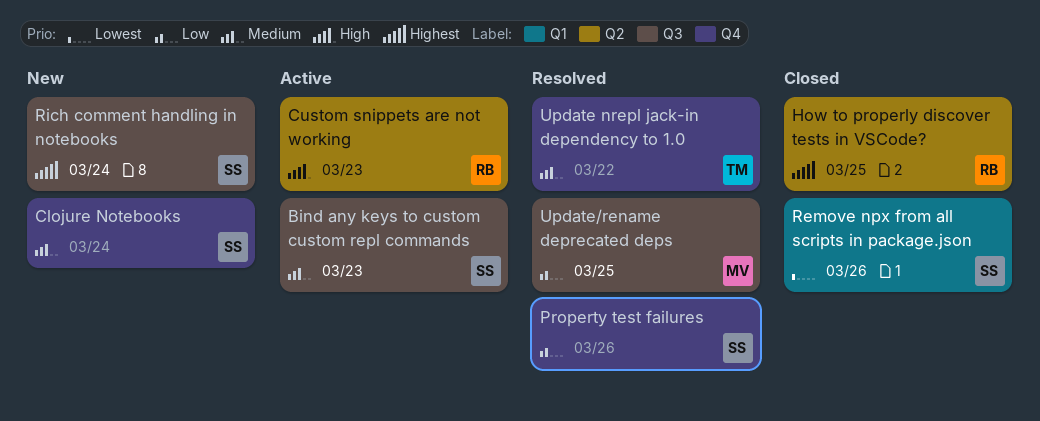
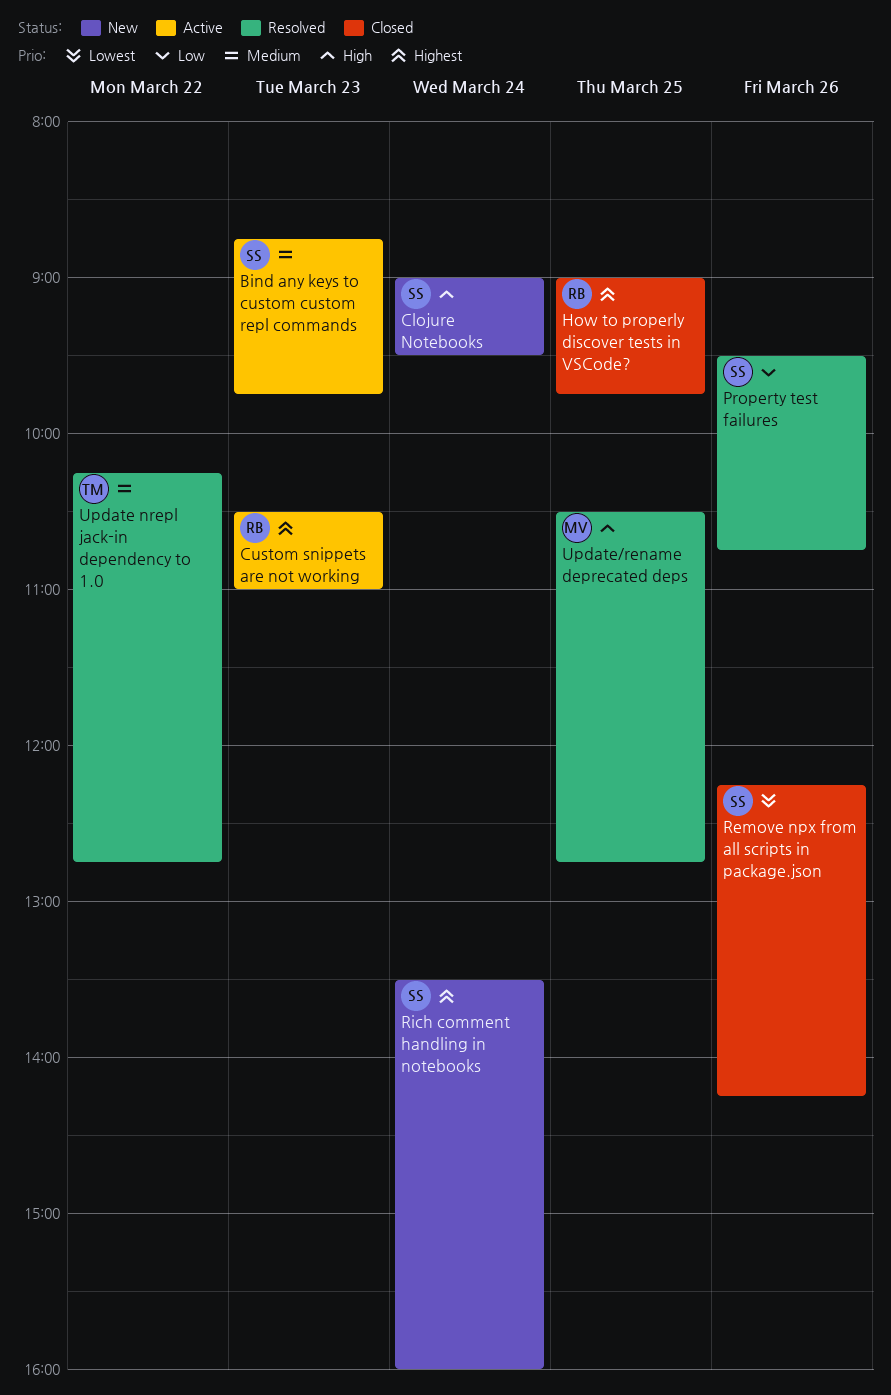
Clojure Notebooks, priority: Medium -> High
Custom snippets are not working, priority: High -> Highest
Update/rename deprecated deps, priority: Low -> High

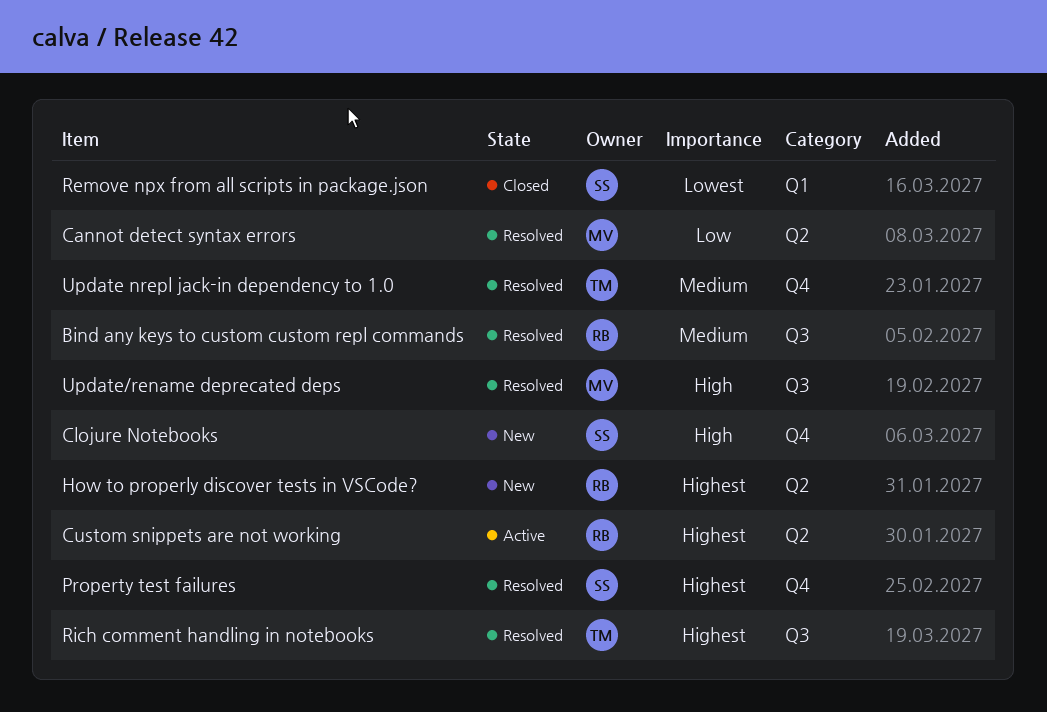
Bind any keys to custom custom repl commands, status: Active -> Resolved
Bind any keys to custom custom repl commands, owner: SS -> RB
Cannot detect syntax errors: none -> present
How to properly discover tests in VSCode?, status: Closed -> New
Property test failures, priority: Low -> Highest
Rich comment handling in notebooks, status: New -> Resolved
Rich comment handling in notebooks, owner: SS -> TM

